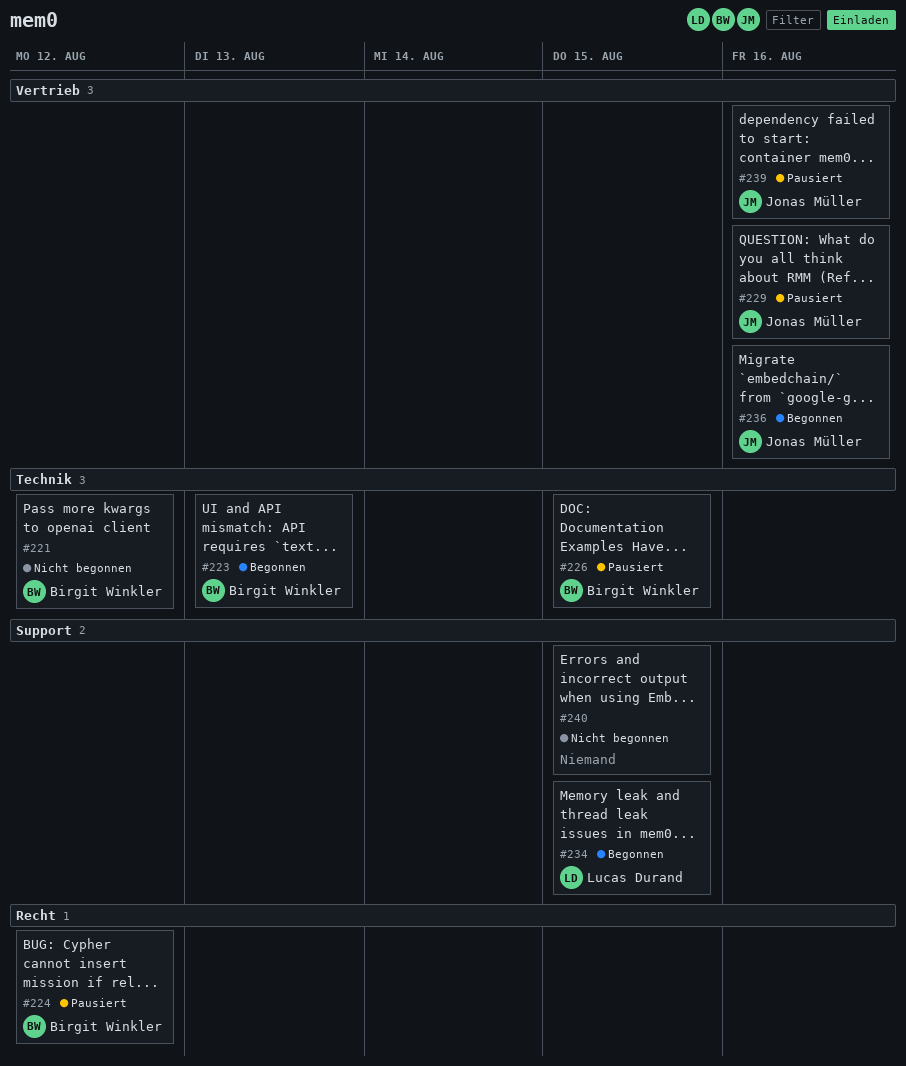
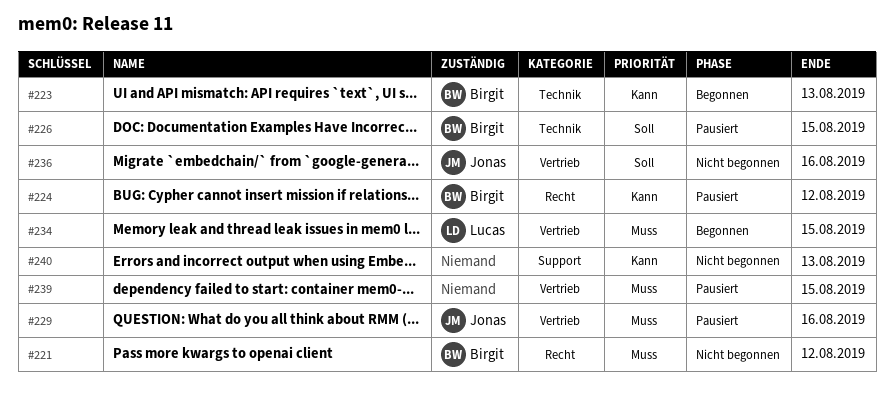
#221, label: Technik -> Recht
#234, label: Support -> Vertrieb
#236, status: Begonnen -> Nicht begonnen
#239, owner: Jonas Müller -> none
#239, due: Aug 16 -> Aug 15
#240, due: Aug 15 -> Aug 13

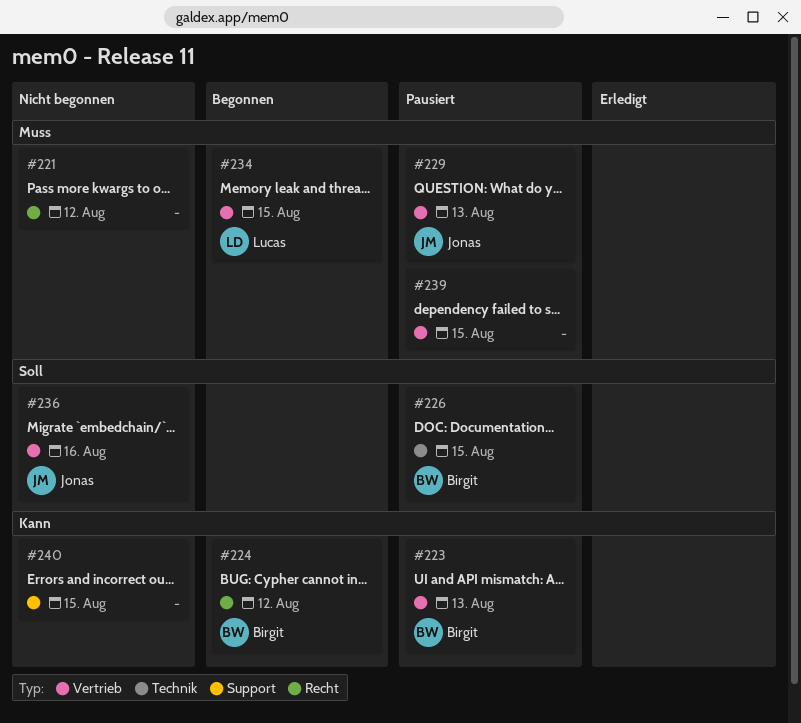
#221, owner: Birgit -> none
#223, status: Begonnen -> Pausiert
#223, label: Technik -> Vertrieb
#224, status: Pausiert -> Begonnen
#229, due: Aug 16 -> Aug 13
#240, due: Aug 13 -> Aug 15

